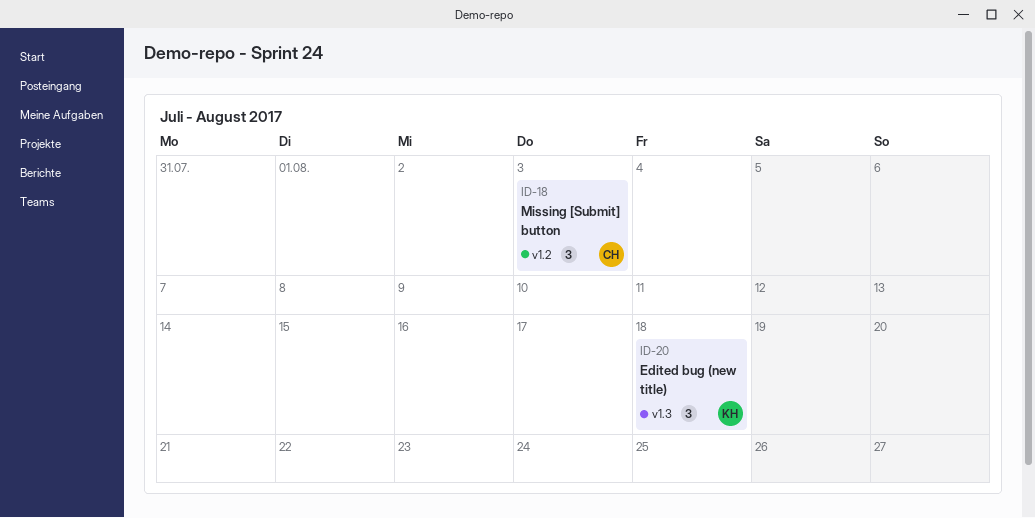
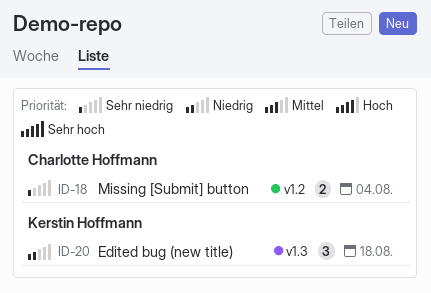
ID-18, estimate: 3 -> 2
ID-18, due: Aug 3 -> Aug 4

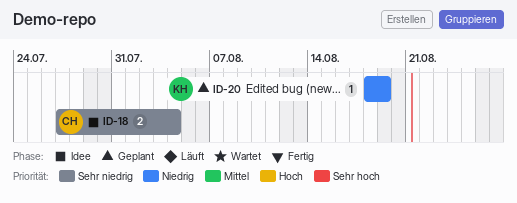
ID-20, estimate: 3 -> 1
ID-20, due: Aug 18 -> Aug 19

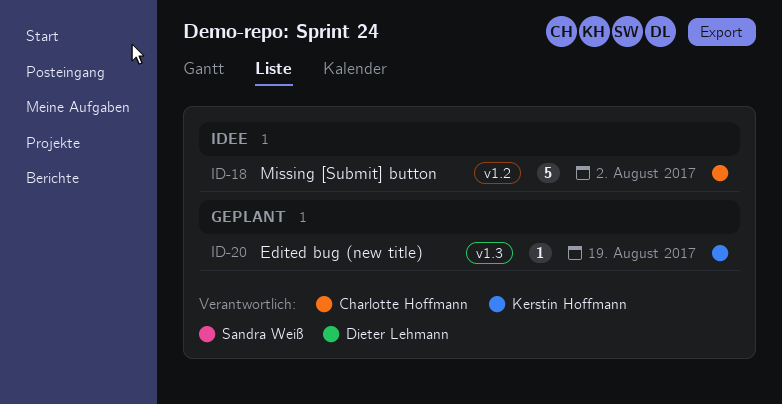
ID-18, estimate: 2 -> 5
ID-18, due: Aug 4 -> Aug 2

